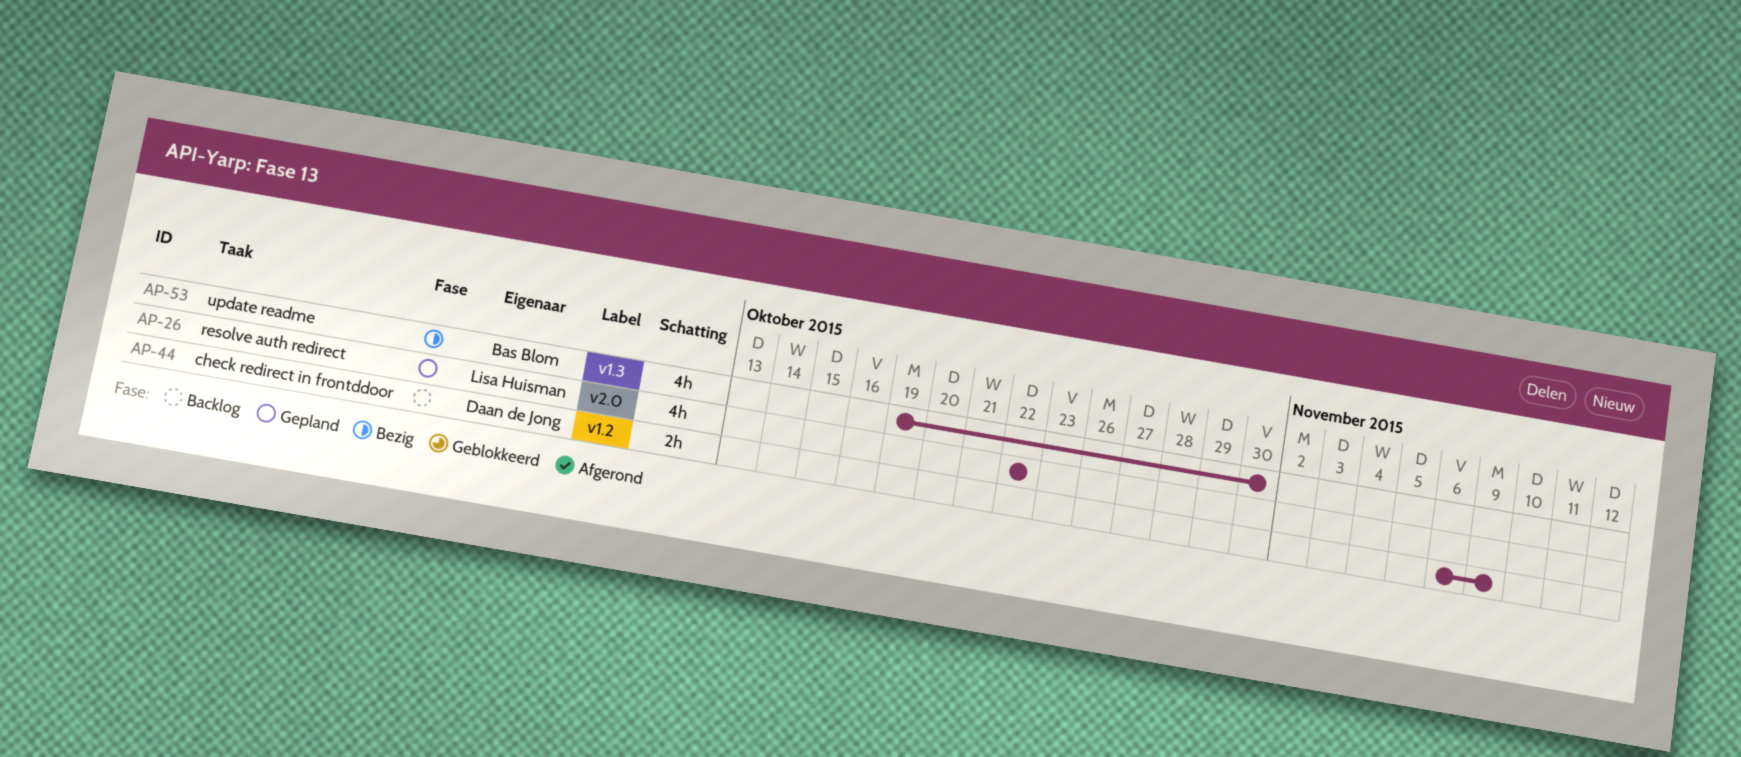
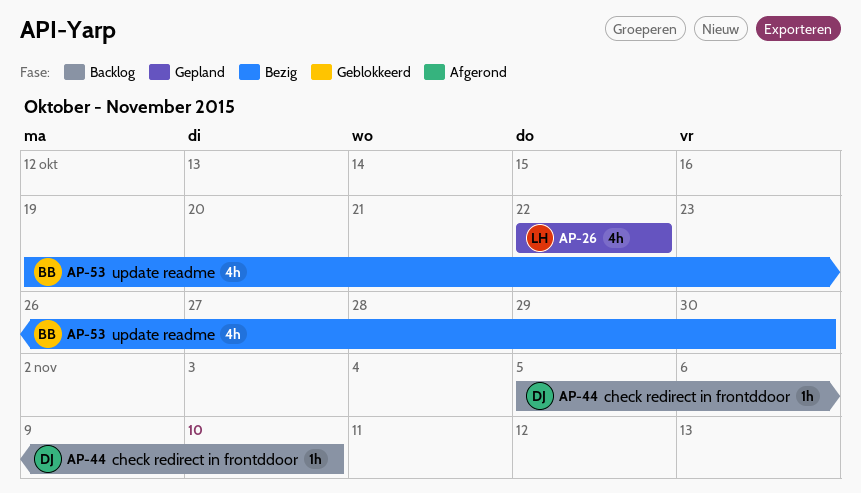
AP-44, estimate: 2h -> 1h
AP-44, start: Nov 6 -> Nov 5
AP-44, due: Nov 9 -> Nov 10

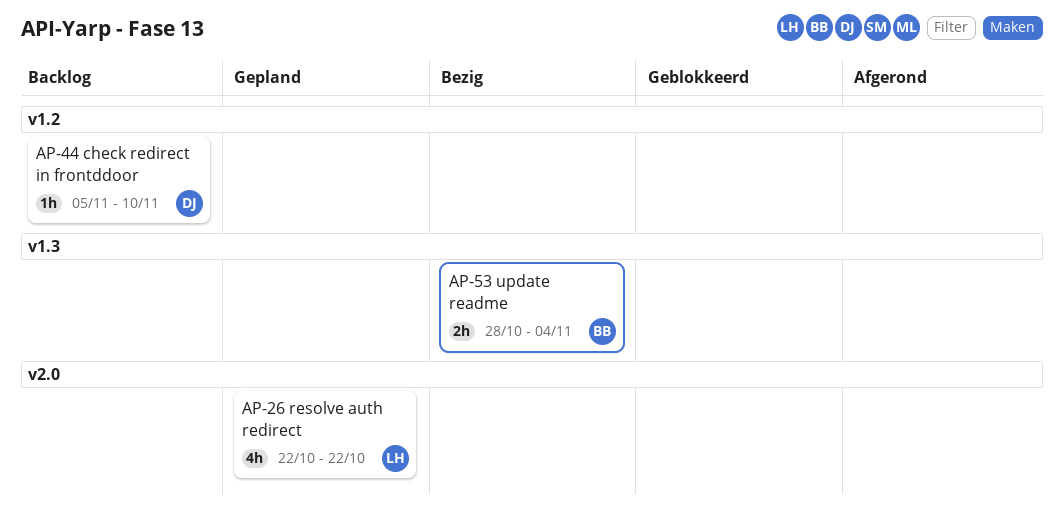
AP-53, estimate: 4h -> 2h
AP-53, start: Oct 19 -> Oct 28
AP-53, due: Oct 30 -> Nov 4

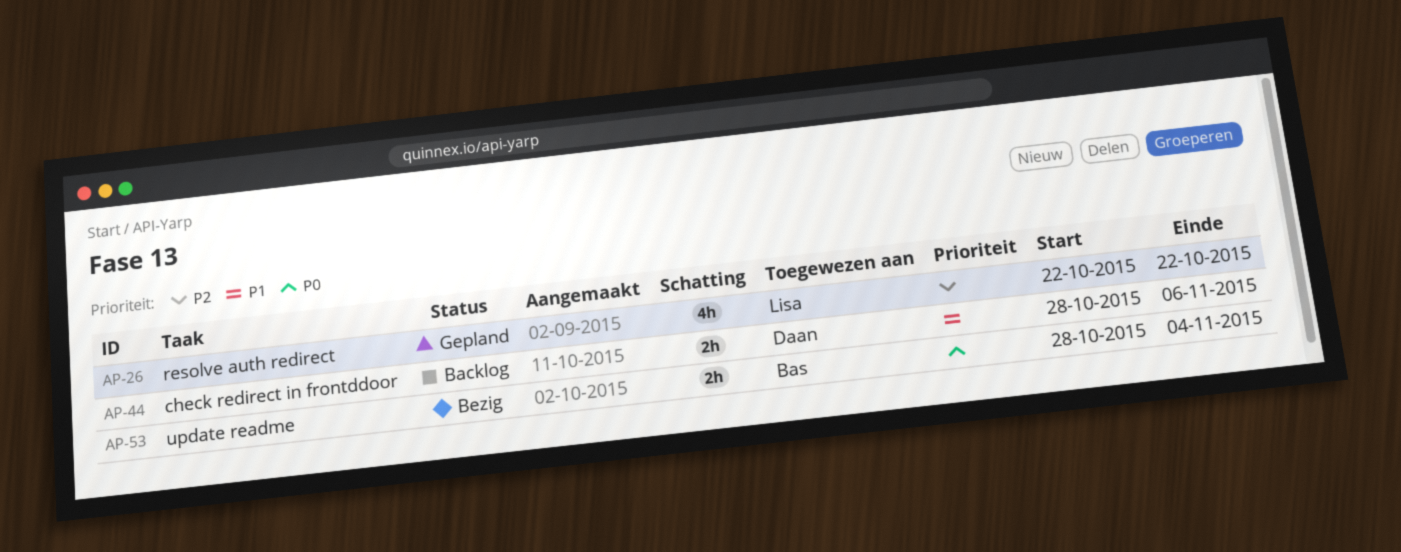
AP-44, estimate: 1h -> 2h
AP-44, start: Nov 5 -> Oct 28
AP-44, due: Nov 10 -> Nov 6

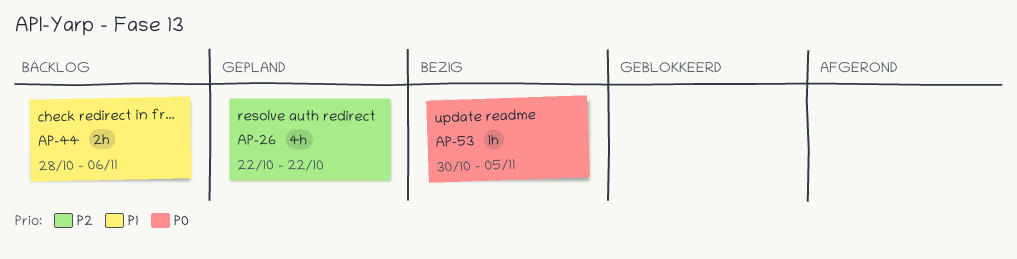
AP-53, estimate: 2h -> 1h
AP-53, start: Oct 28 -> Oct 30
AP-53, due: Nov 4 -> Nov 5

